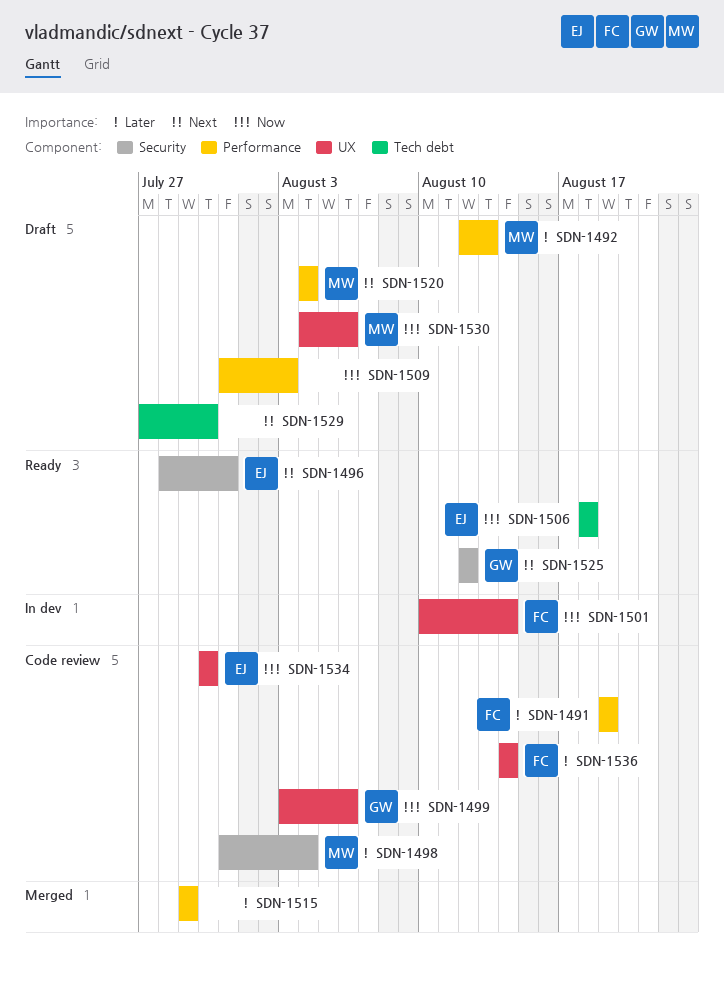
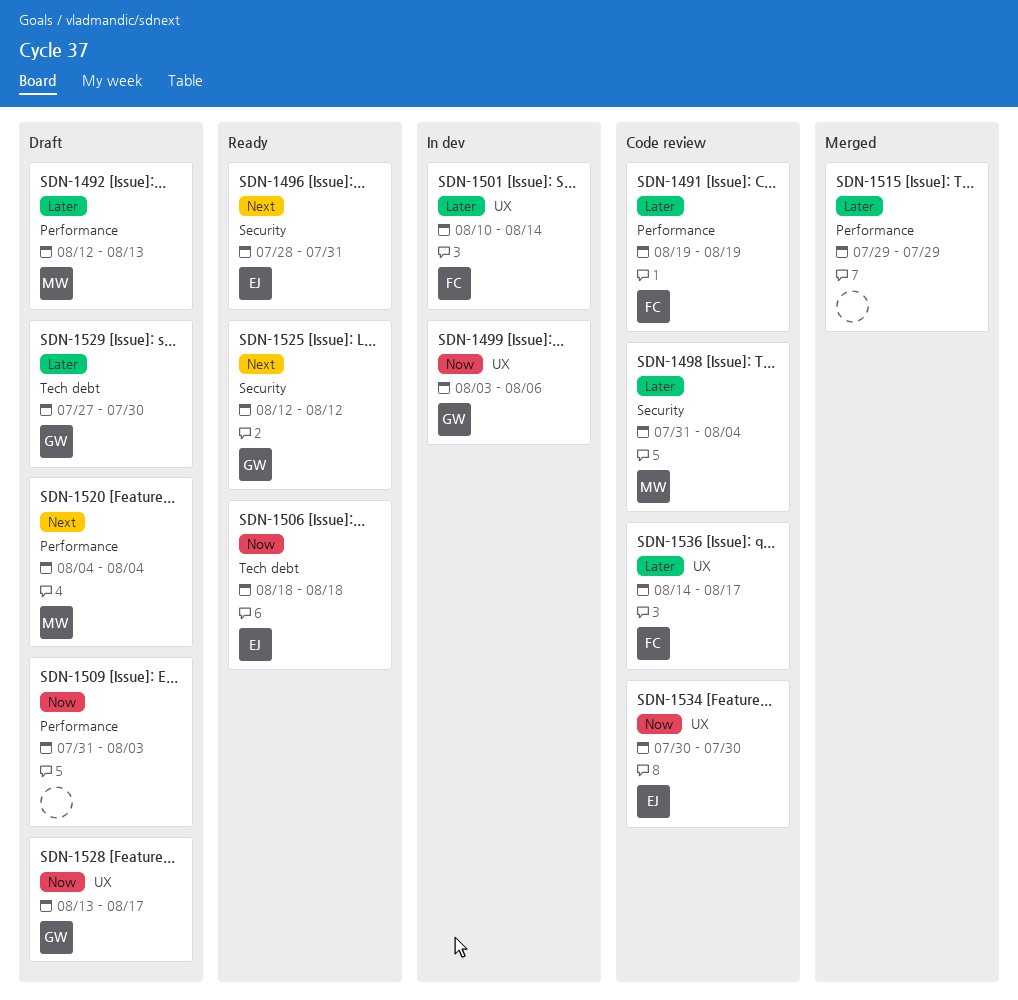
SDN-1499, status: Code review -> In dev
SDN-1501, priority: Now -> Later
SDN-1528: none -> present
SDN-1529, owner: none -> GW
SDN-1529, priority: Next -> Later
SDN-1530: present -> none
SDN-1536, due: Aug 14 -> Aug 17

